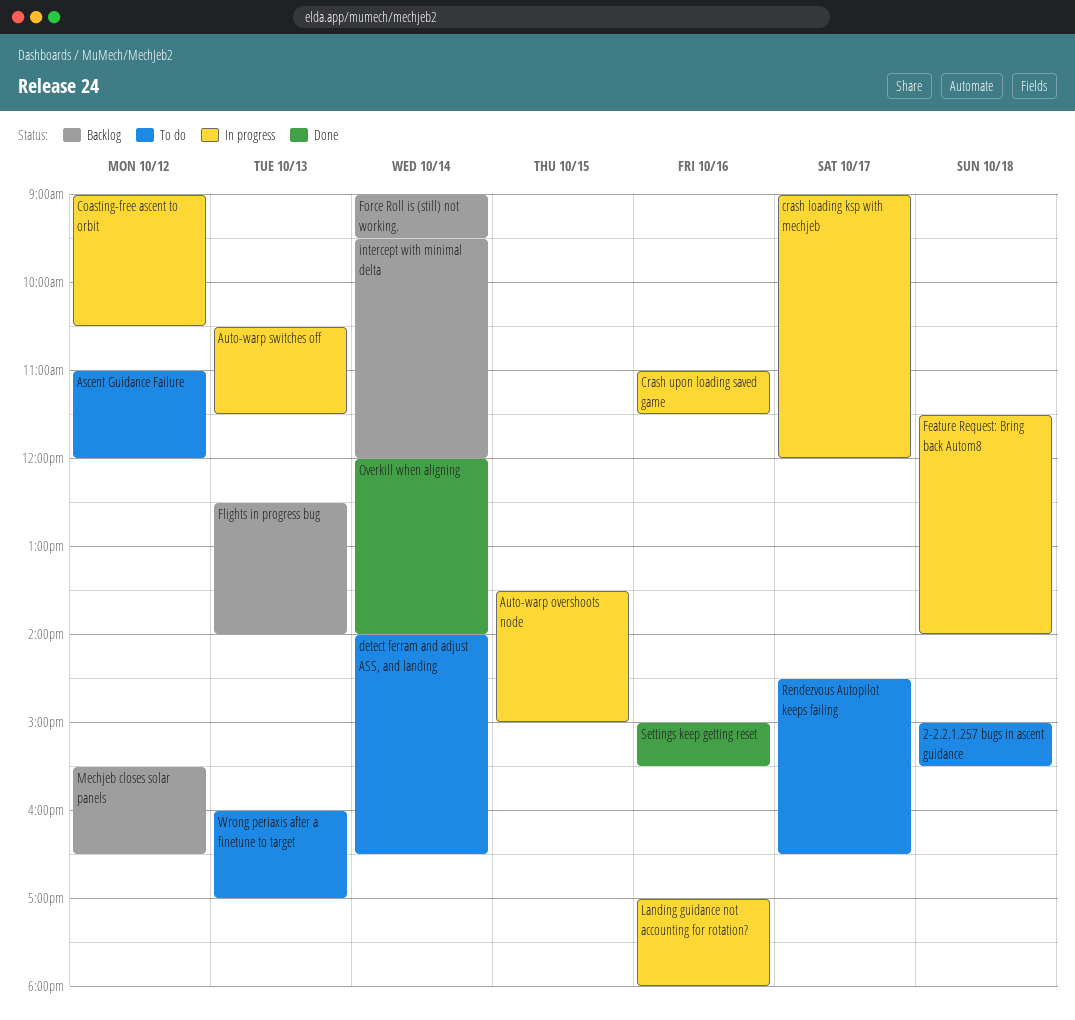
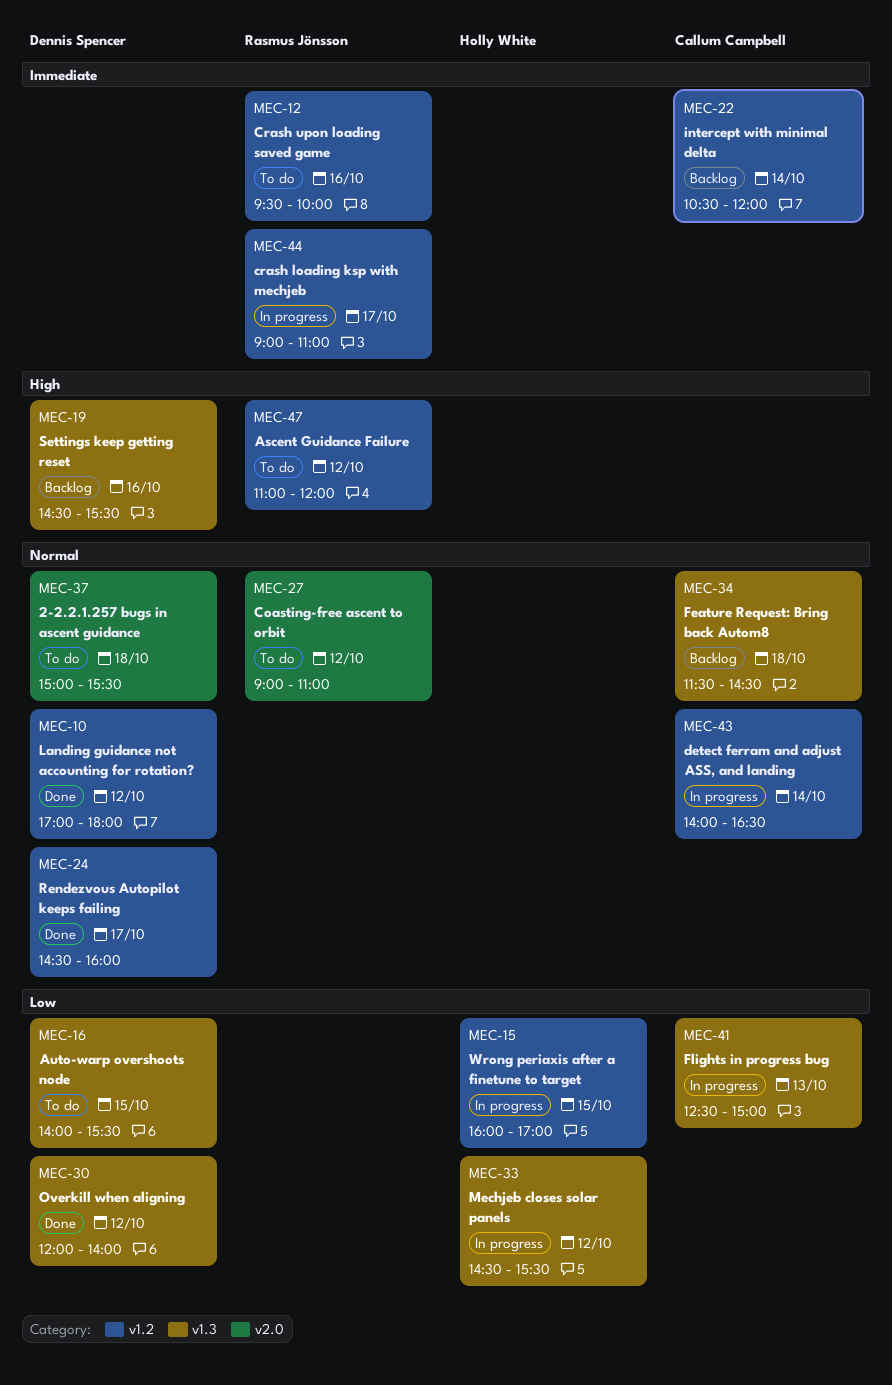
Auto-warp overshoots node, status: In progress -> To do
Auto-warp overshoots node, begins: 13:30 -> 14:00
Auto-warp overshoots node, ends: 15:00 -> 15:30
Auto-warp switches off: present -> none
Coasting-free ascent to orbit, status: In progress -> To do
Coasting-free ascent to orbit, ends: 10:30 -> 11:00
crash loading ksp with mechjeb, ends: 12:00 -> 11:00
Crash upon loading saved game, status: In progress -> To do
Crash upon loading saved game, begins: 11:00 -> 09:30
Crash upon loading saved game, ends: 11:30 -> 10:00
detect ferram and adjust ASS, and landing, status: To do -> In progress
Feature Request: Bring back Autom8, status: In progress -> Backlog
Feature Request: Bring back Autom8, ends: 14:00 -> 14:30
Flights in progress bug, status: Backlog -> In progress
Flights in progress bug, ends: 14:00 -> 15:00
Force Roll is (still) not working.: present -> none
intercept with minimal delta, begins: 09:30 -> 10:30
Landing guidance not accounting for rotation?, status: In progress -> Done
Landing guidance not accounting for rotation?, day: Oct 16 -> Oct 12
Mechjeb closes solar panels, status: Backlog -> In progress
Mechjeb closes solar panels, begins: 15:30 -> 14:30
Mechjeb closes solar panels, ends: 16:30 -> 15:30
Overkill when aligning, day: Oct 14 -> Oct 12
Rendezvous Autopilot keeps failing, status: To do -> Done
Rendezvous Autopilot keeps failing, ends: 16:30 -> 16:00
Settings keep getting reset, status: Done -> Backlog
Settings keep getting reset, begins: 15:00 -> 14:30
Wrong periaxis after a finetune to target, status: To do -> In progress
Wrong periaxis after a finetune to target, day: Oct 13 -> Oct 15

